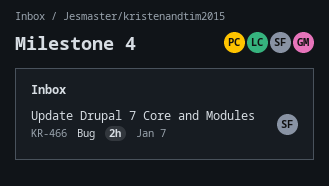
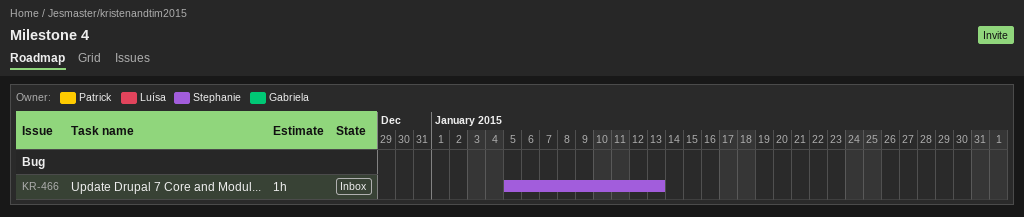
KR-466, estimate: 2h -> 1h
KR-466, due: Jan 7 -> Jan 13

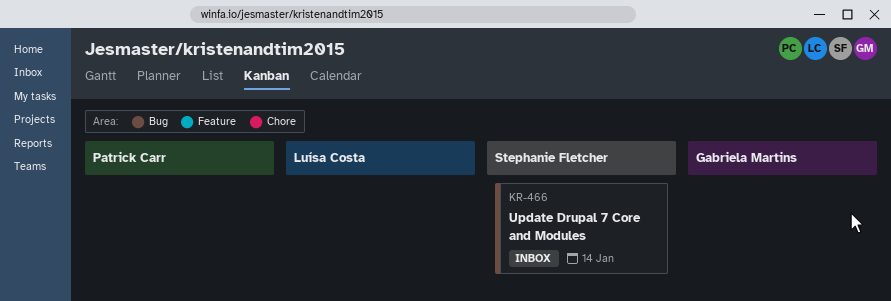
KR-466, due: Jan 13 -> Jan 14

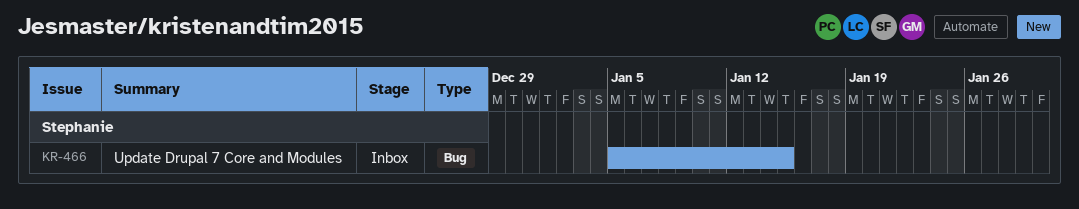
KR-466, due: Jan 14 -> Jan 15

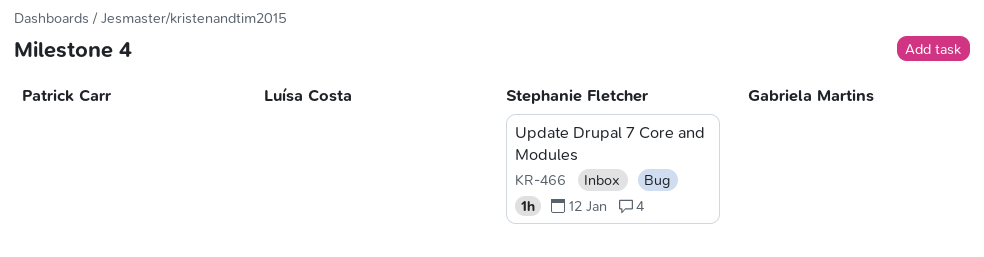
KR-466, due: Jan 15 -> Jan 12

